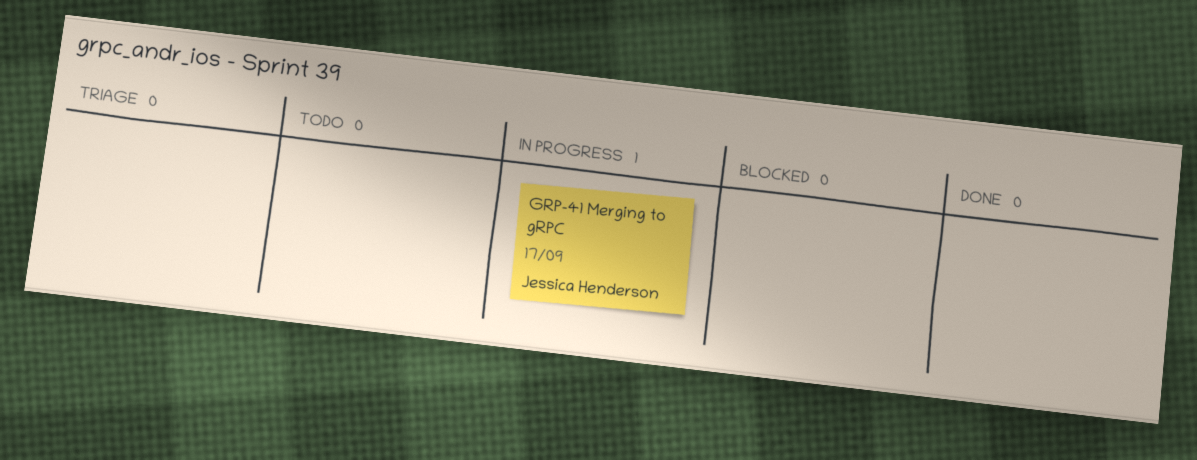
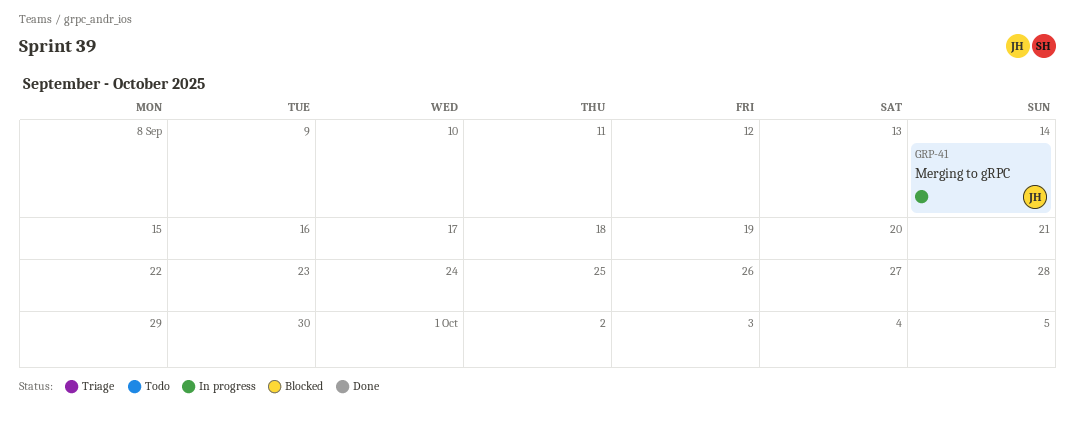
GRP-41, due: Sep 17 -> Sep 14

